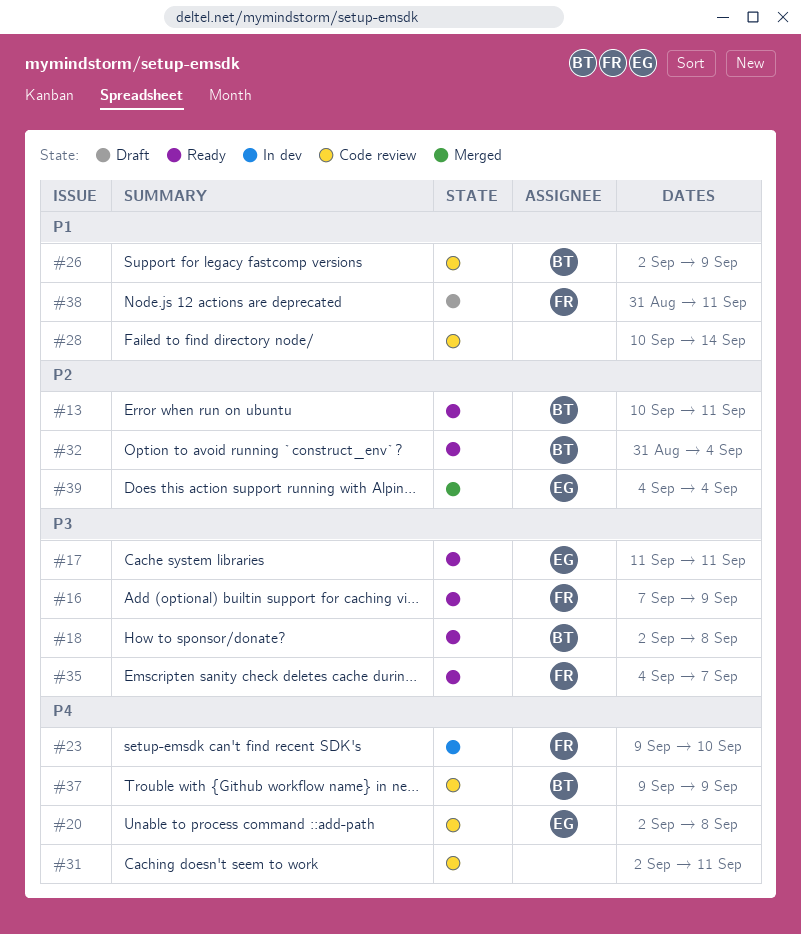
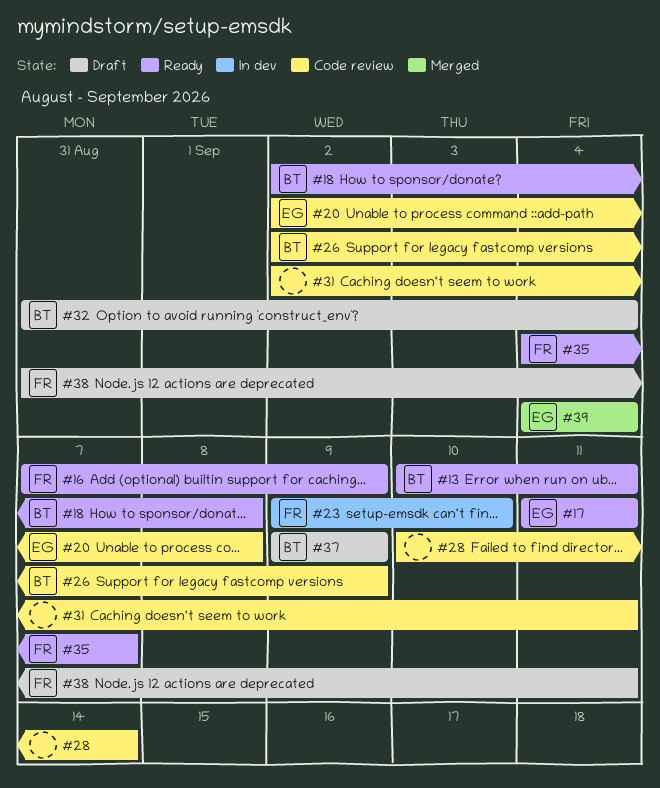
#32, status: Ready -> Draft
#37, status: Code review -> Draft

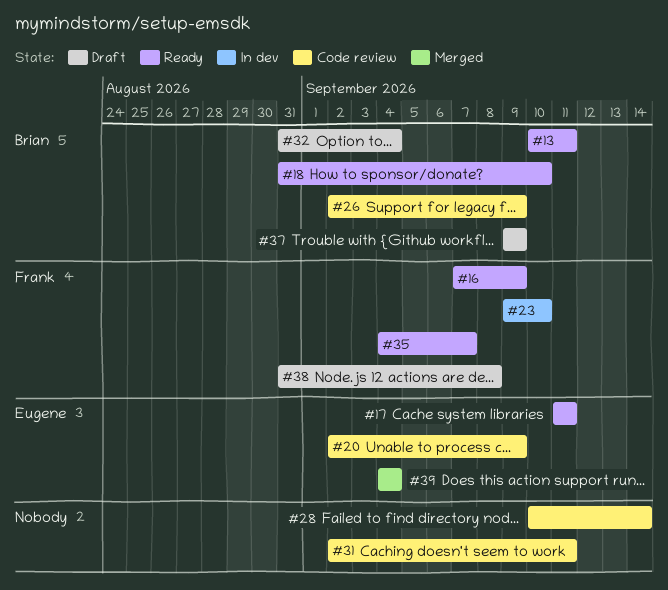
#18, start: Sep 2 -> Aug 31
#18, due: Sep 8 -> Sep 10
#20, due: Sep 8 -> Sep 9
#38, due: Sep 11 -> Sep 8

